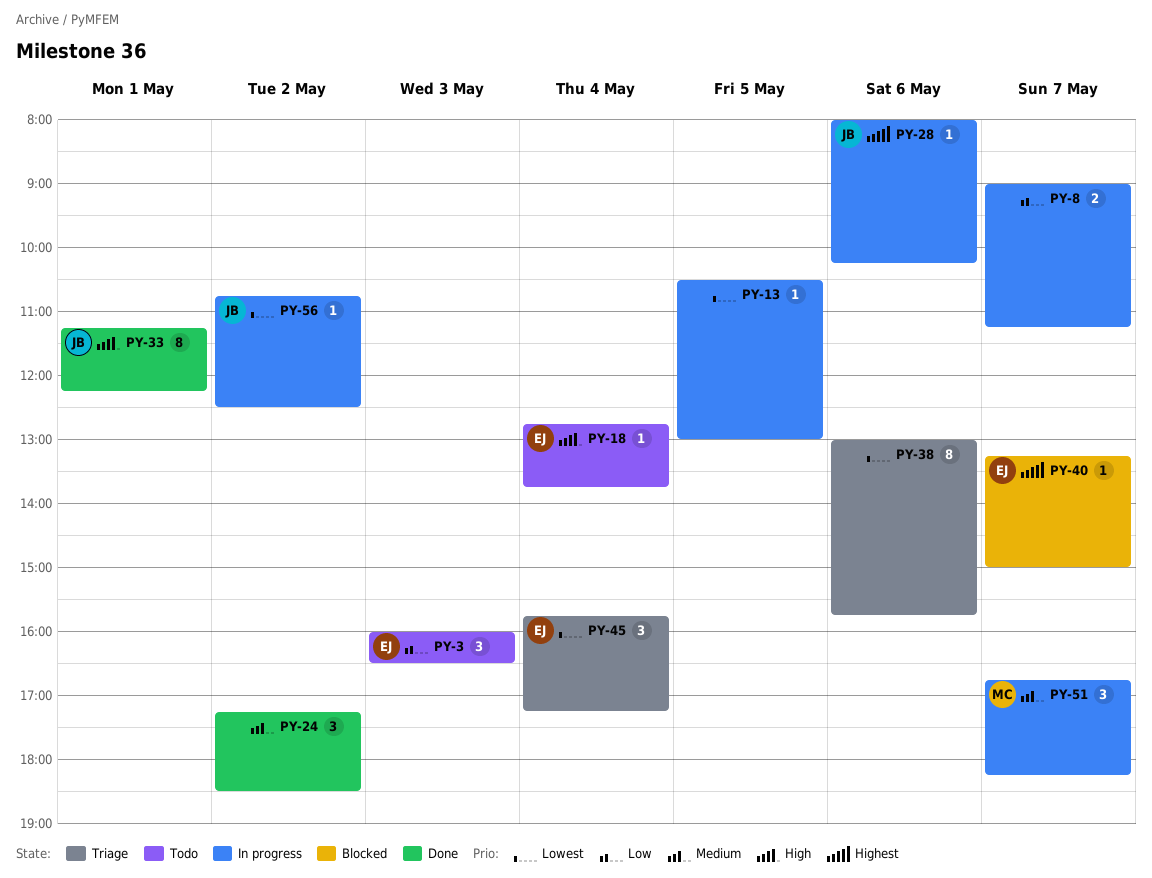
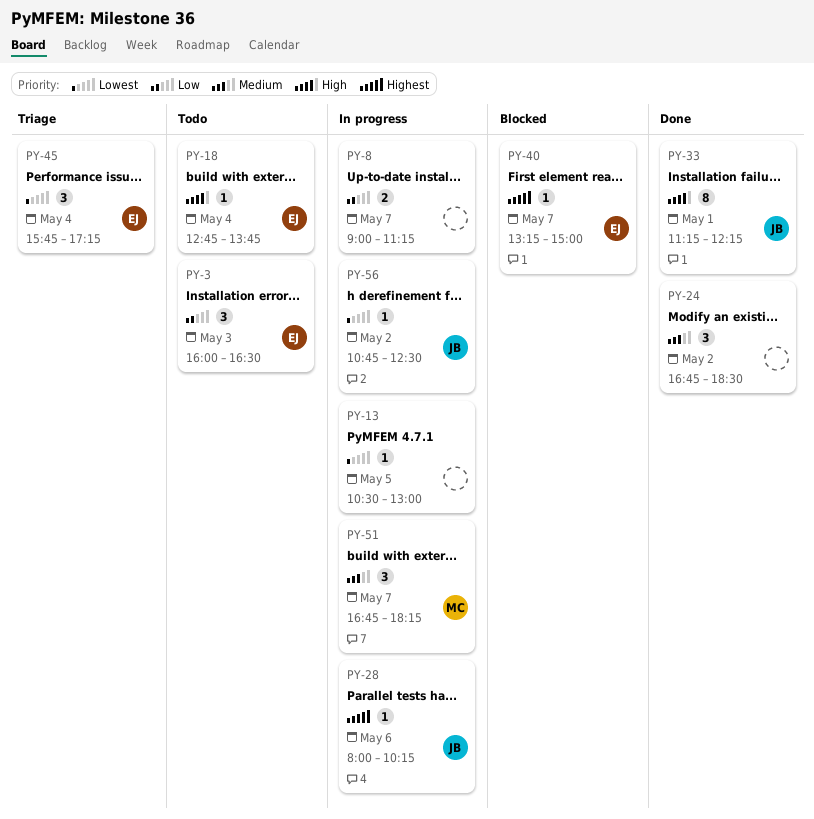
PY-24, begins: 17:15 -> 16:45
PY-38: present -> none

